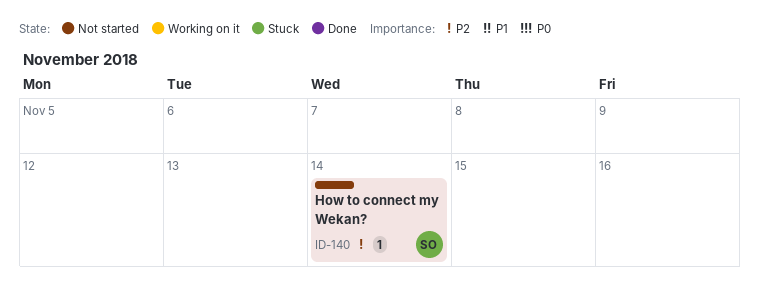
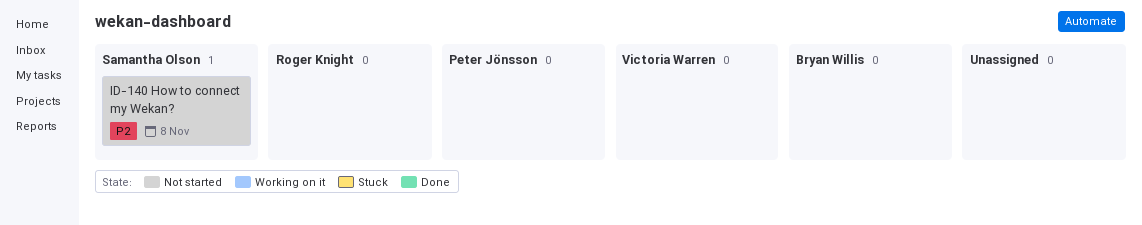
ID-140, due: Nov 14 -> Nov 8

